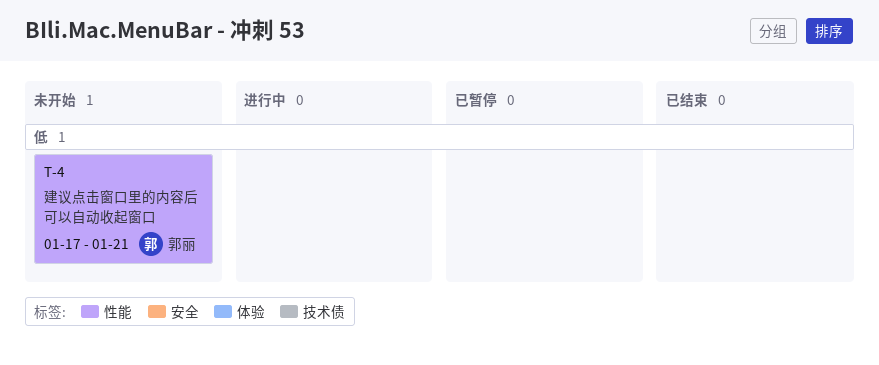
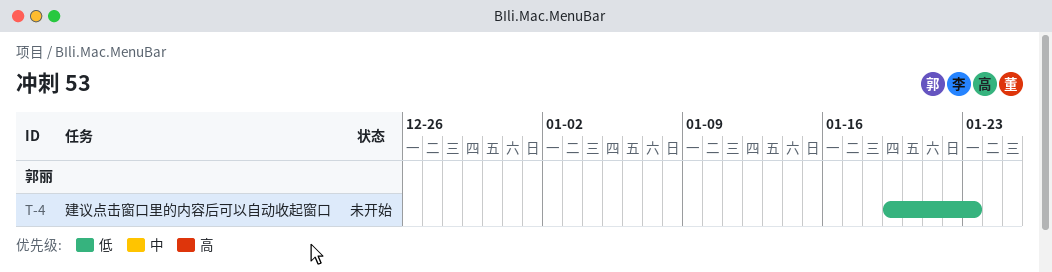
T-4, start: Jan 17 -> Jan 19
T-4, due: Jan 21 -> Jan 23

